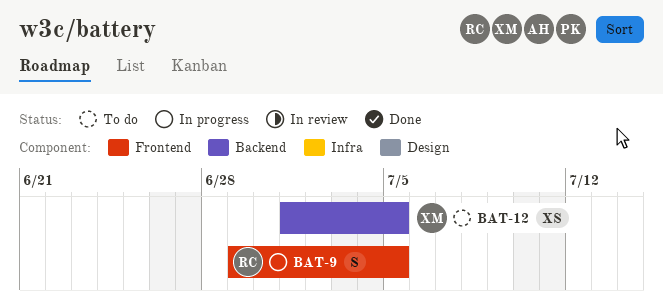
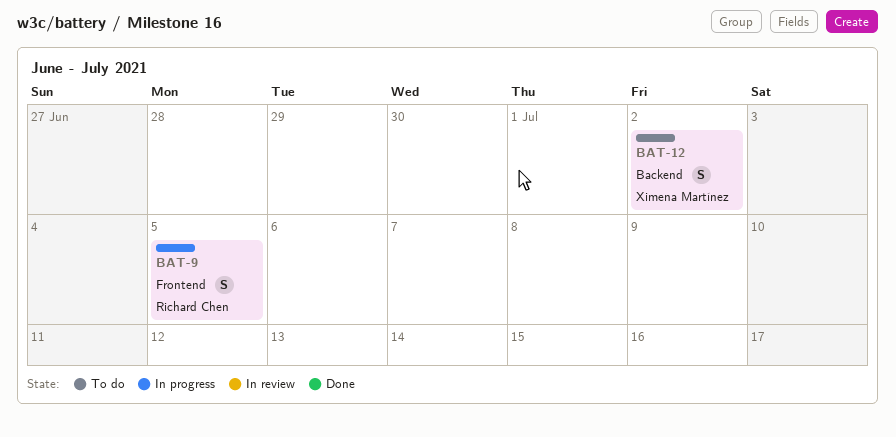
BAT-12, estimate: XS -> S
BAT-12, due: Jul 5 -> Jul 2

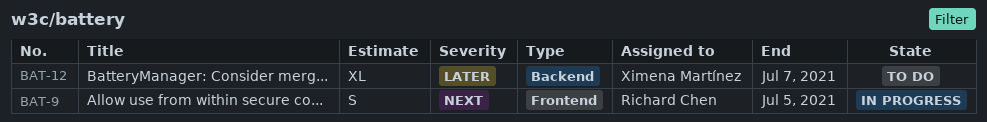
BAT-12, estimate: S -> XL
BAT-12, due: Jul 2 -> Jul 7

